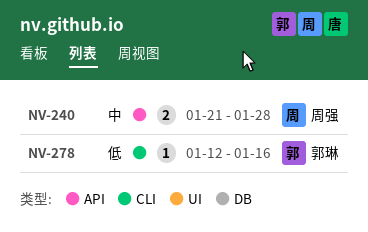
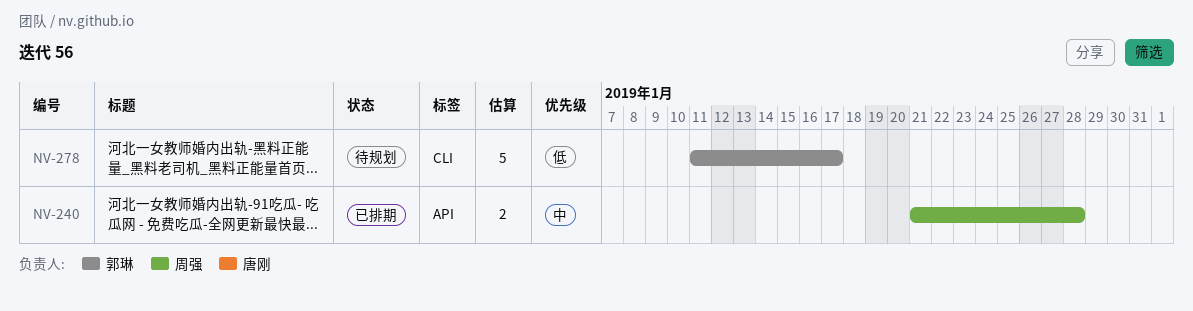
NV-278, estimate: 1 -> 5
NV-278, start: Jan 12 -> Jan 11
NV-278, due: Jan 16 -> Jan 17

